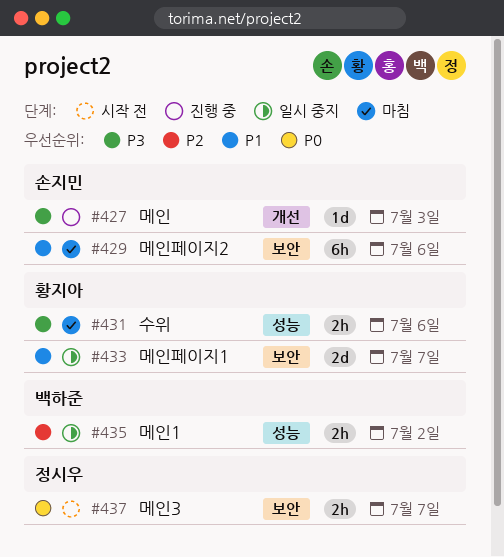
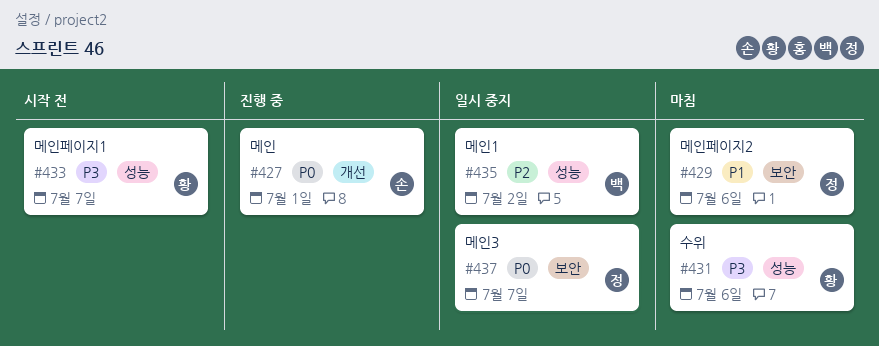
#427, priority: P3 -> P0
#427, due: Jul 3 -> Jul 1
#429, owner: 손지민 -> 정시우
#433, status: 일시 중지 -> 시작 전
#433, priority: P1 -> P3
#433, label: 보안 -> 성능
#437, status: 시작 전 -> 일시 중지

